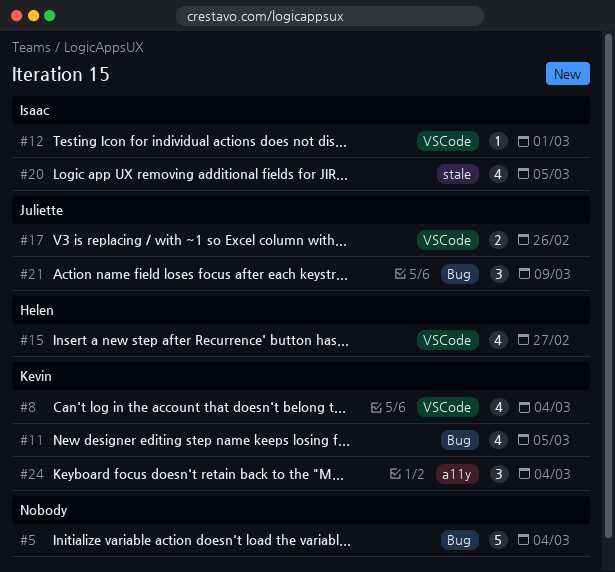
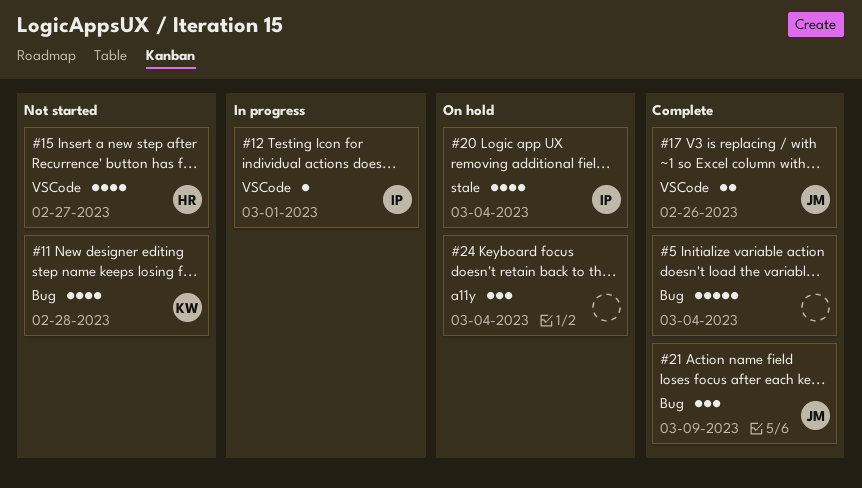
#8: present -> none
#11, due: Mar 5 -> Feb 28
#20, due: Mar 5 -> Mar 4
#24, owner: Kevin -> none

